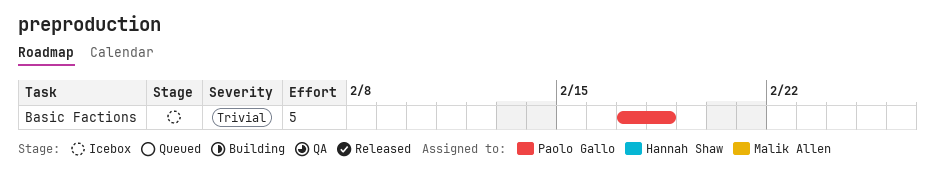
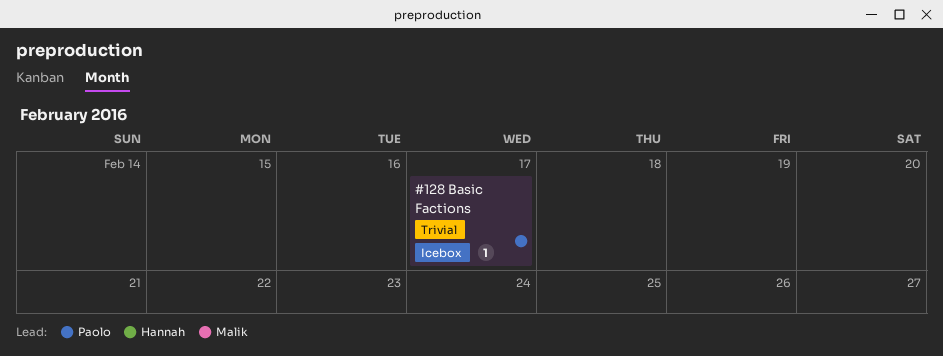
Basic Factions, estimate: 5 -> 1
Basic Factions, due: Feb 18 -> Feb 17

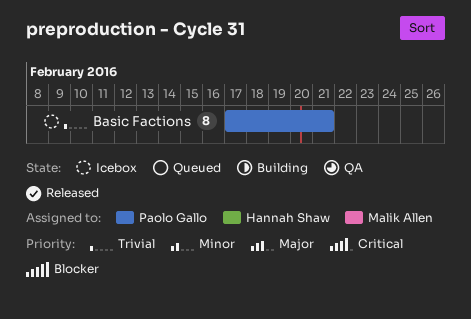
Basic Factions, estimate: 1 -> 8
Basic Factions, due: Feb 17 -> Feb 21

